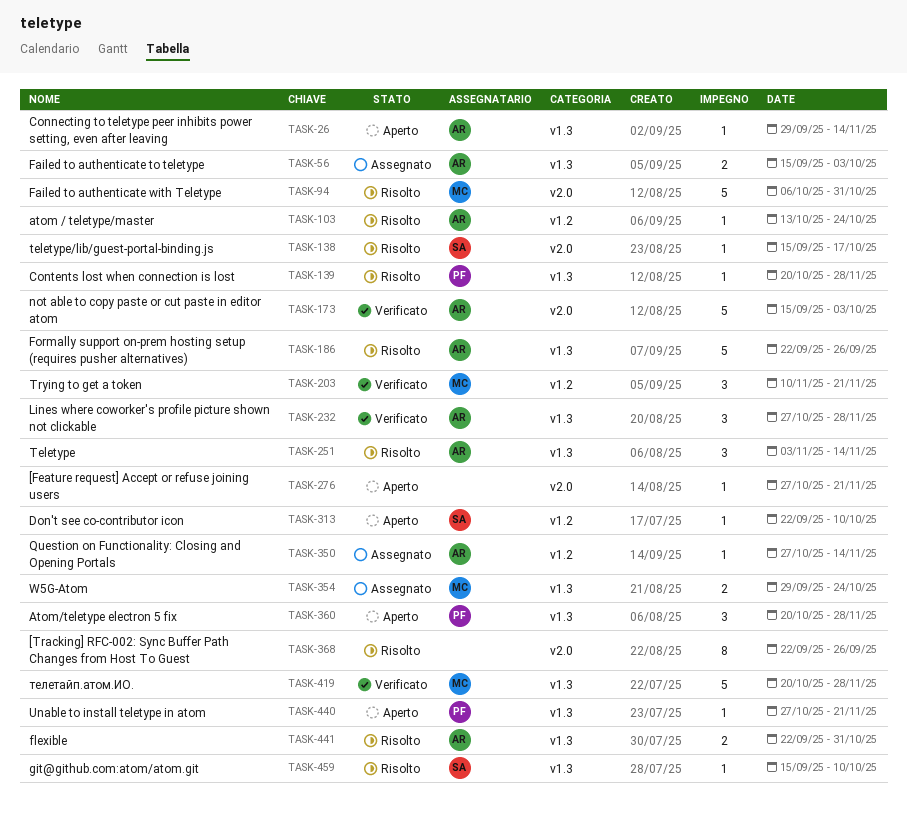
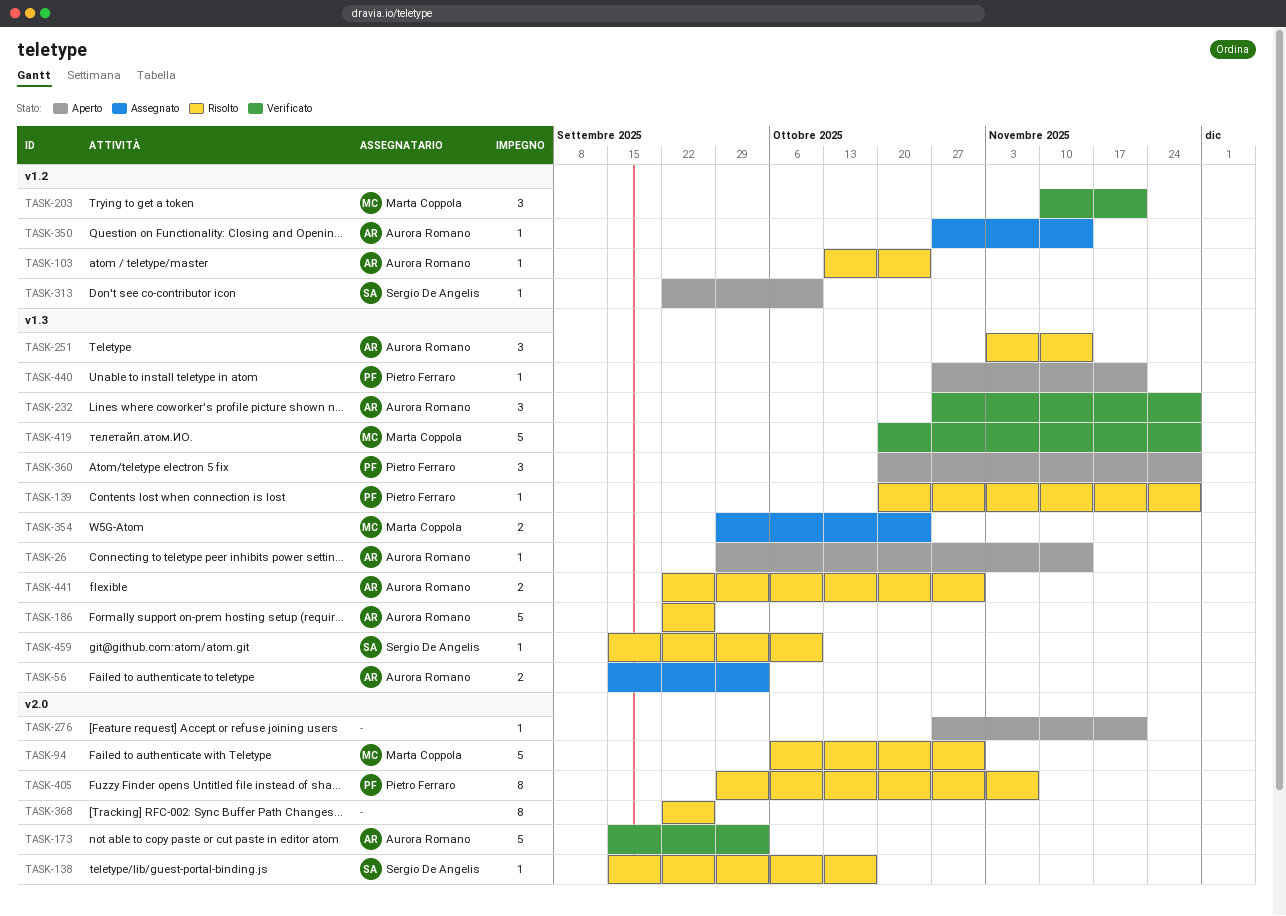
TASK-405: none -> present

